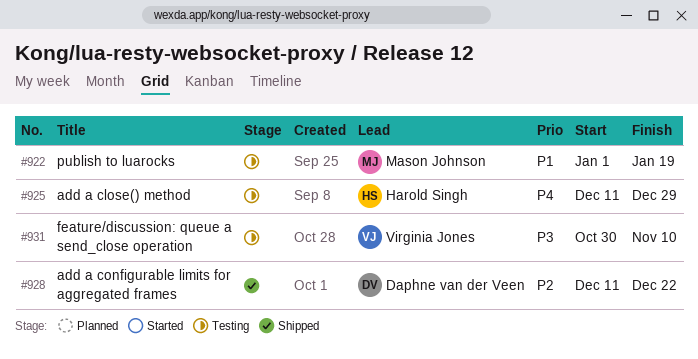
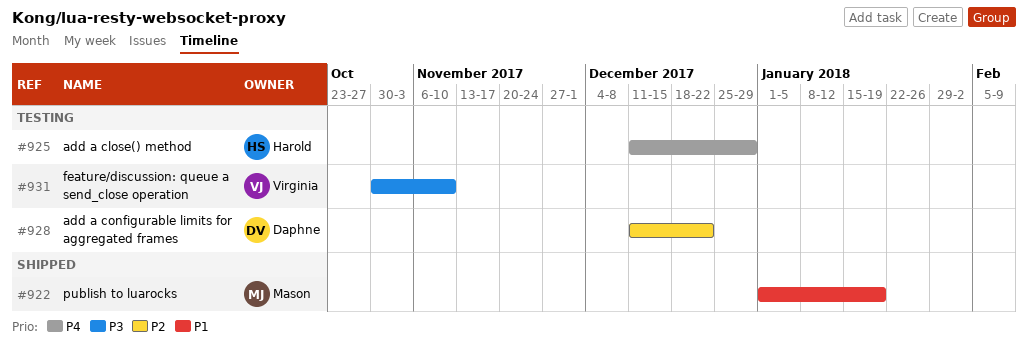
#922, status: Testing -> Shipped
#928, status: Shipped -> Testing

